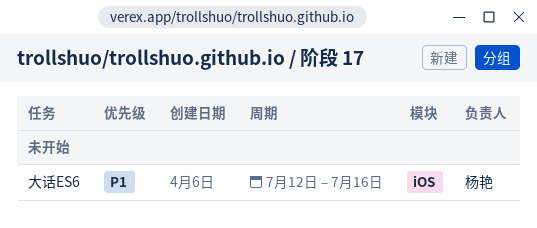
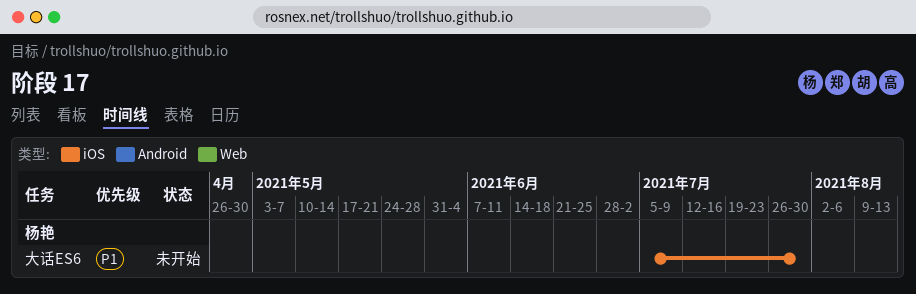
大话ES6, start: Jul 12 -> Jul 5
大话ES6, due: Jul 16 -> Jul 30

